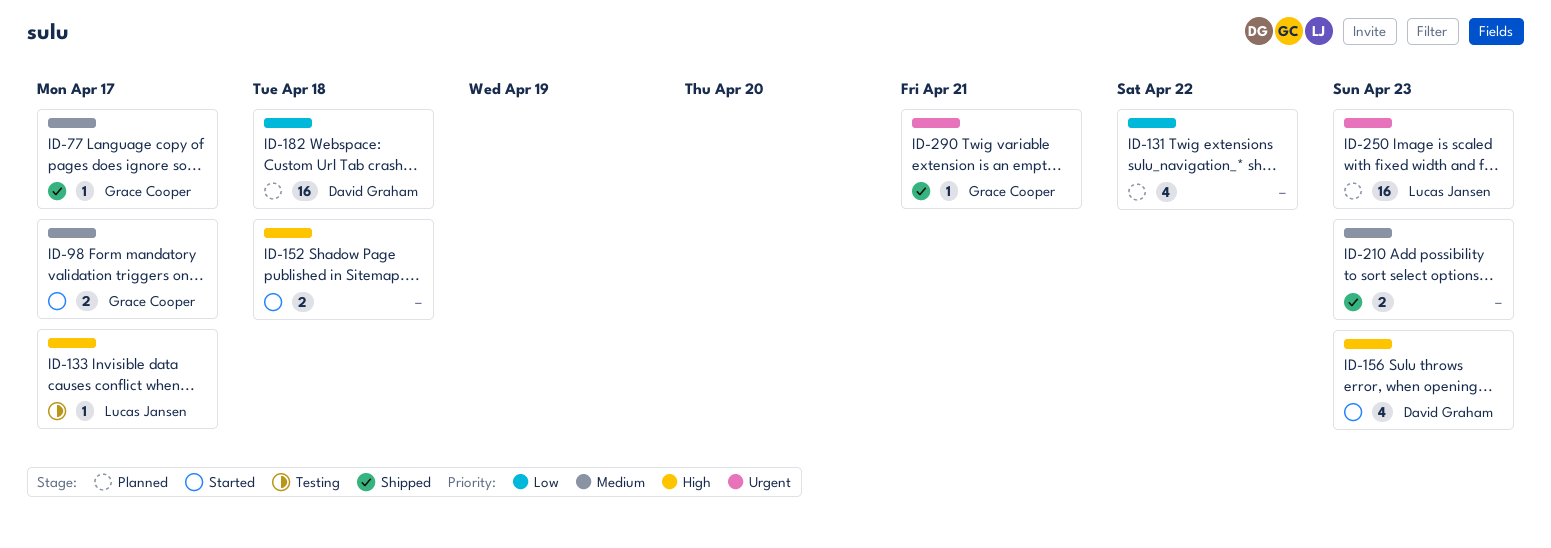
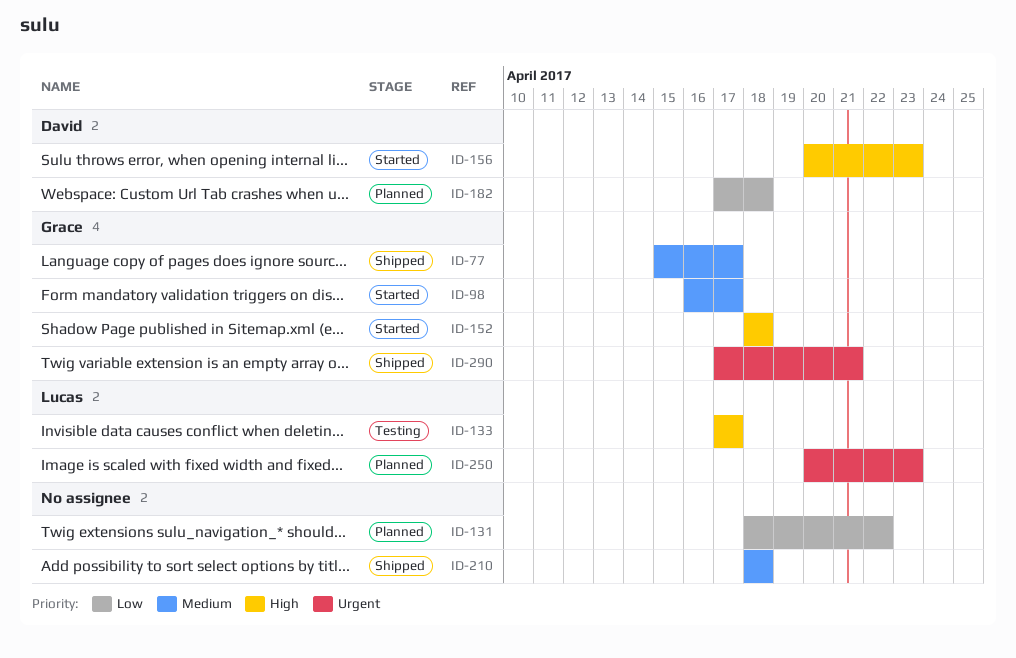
ID-152, owner: none -> Grace Cooper
ID-210, due: Apr 23 -> Apr 18

